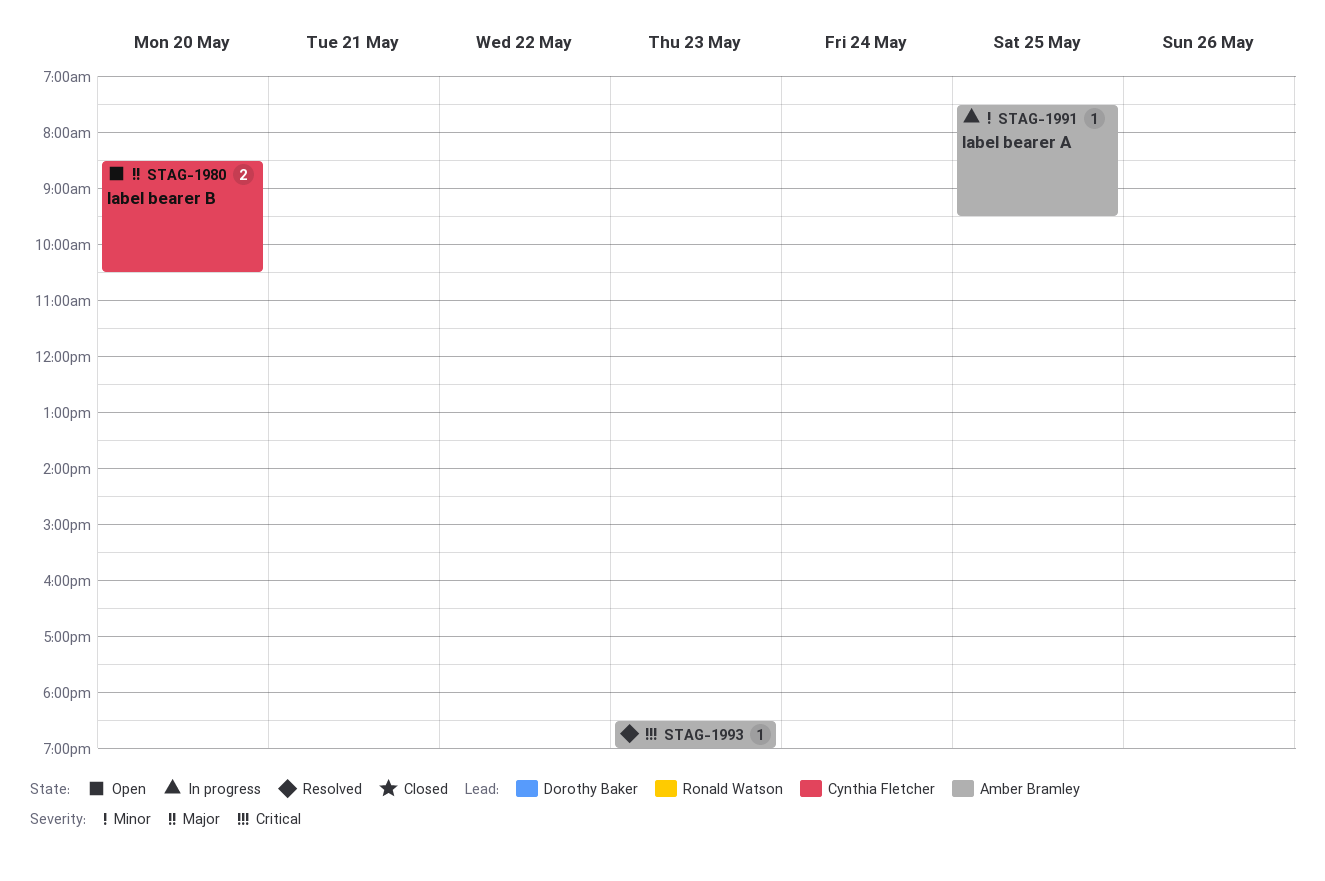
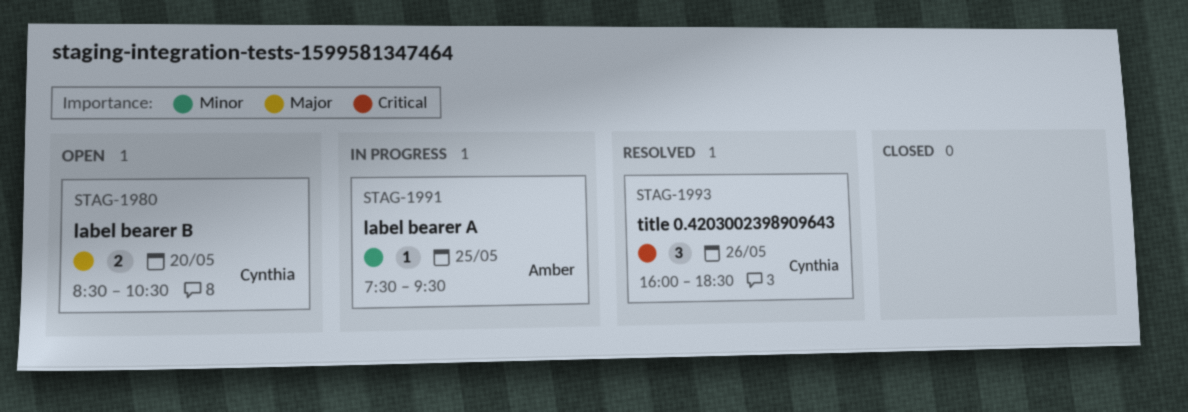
STAG-1993, owner: Amber Bramley -> Cynthia Fletcher
STAG-1993, estimate: 1 -> 3
STAG-1993, day: May 23 -> May 26
STAG-1993, begins: 18:30 -> 16:00
STAG-1993, ends: 19:00 -> 18:30

